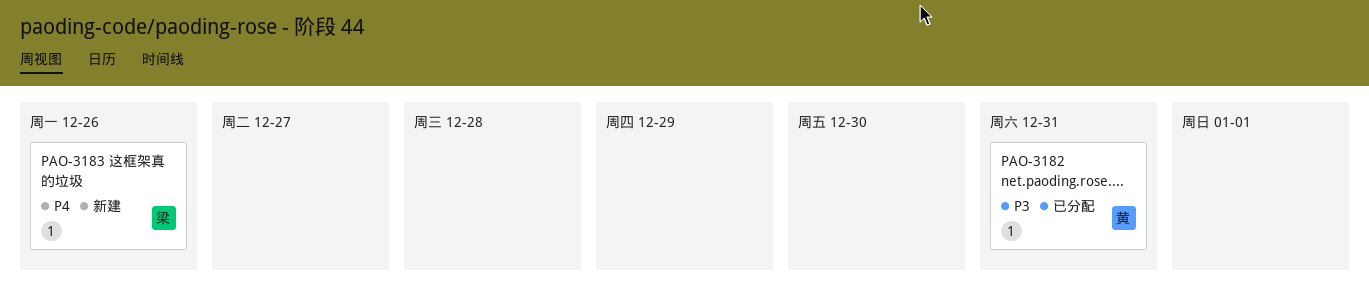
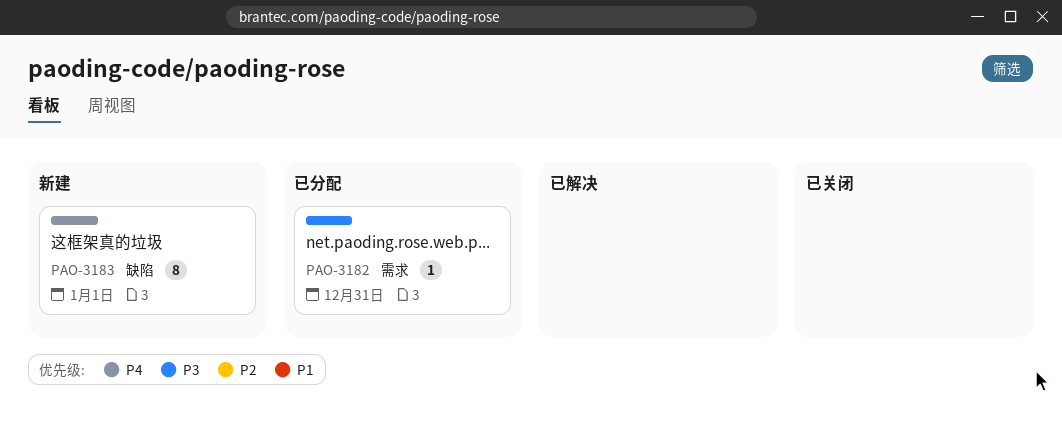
PAO-3183, estimate: 1 -> 8
PAO-3183, due: Dec 26 -> Jan 1

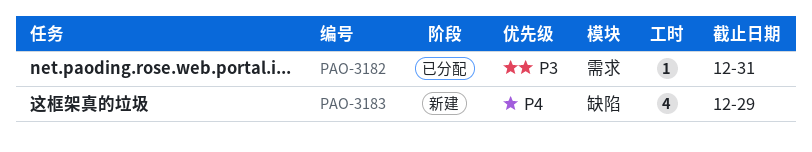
PAO-3183, estimate: 8 -> 4
PAO-3183, due: Jan 1 -> Dec 29

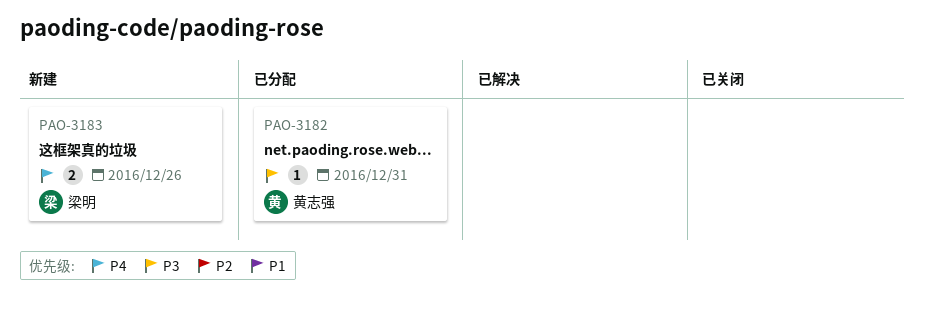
PAO-3183, estimate: 4 -> 2
PAO-3183, due: Dec 29 -> Dec 26

